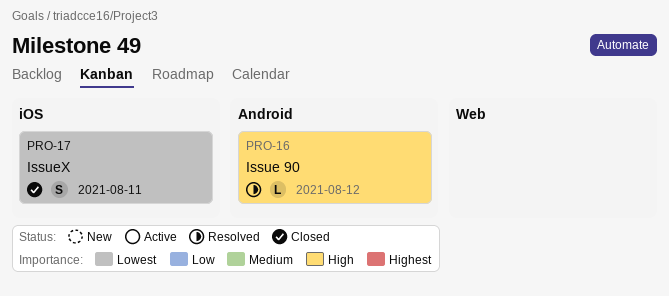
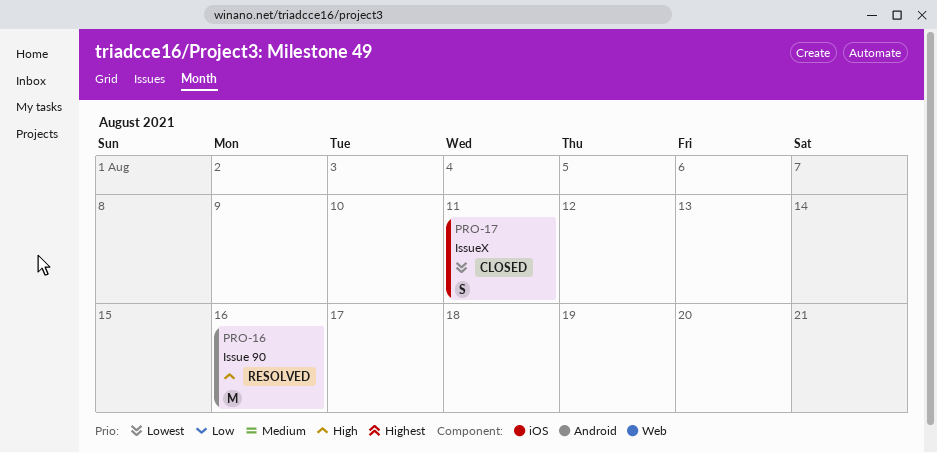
PRO-16, estimate: L -> M
PRO-16, due: Aug 12 -> Aug 16

